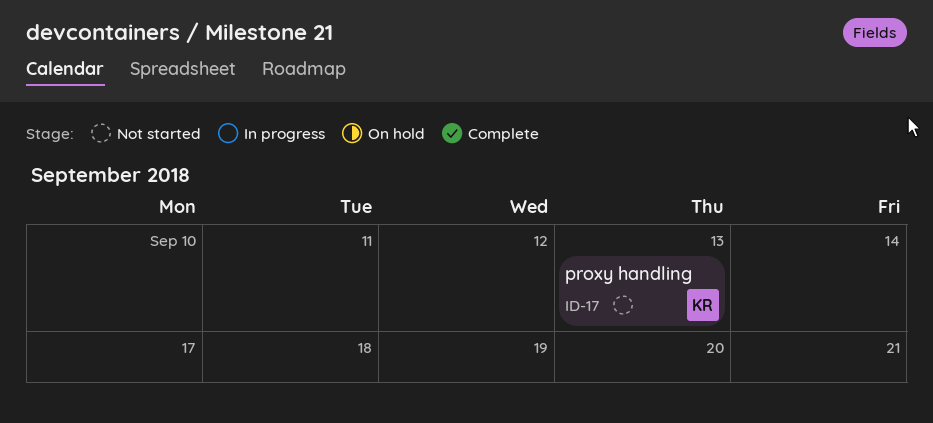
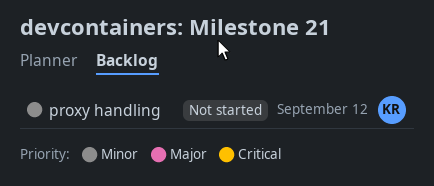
proxy handling, due: Sep 13 -> Sep 12

